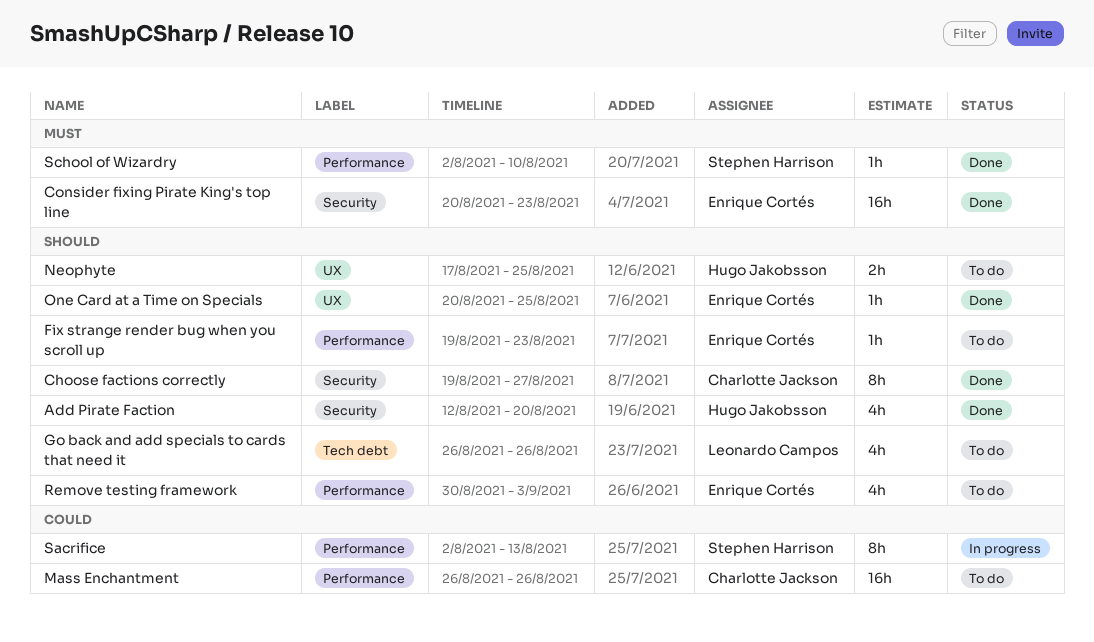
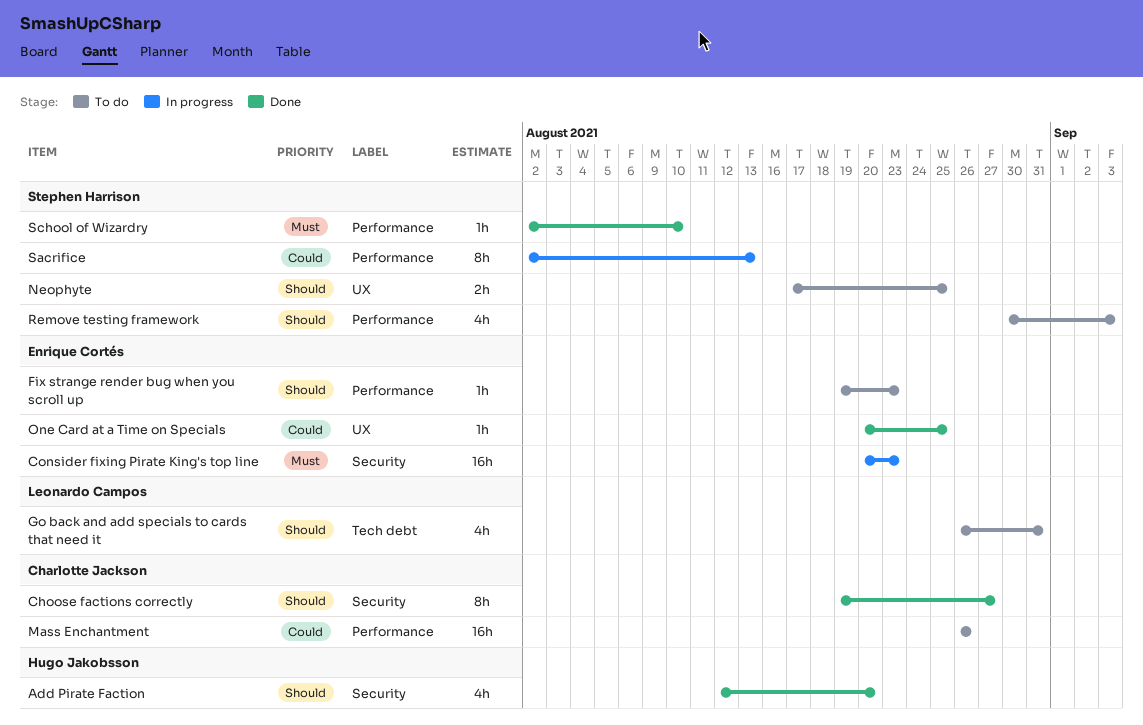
Consider fixing Pirate King's top line, status: Done -> In progress
Go back and add specials to cards that need it, due: Aug 26 -> Aug 31
Neophyte, owner: Hugo Jakobsson -> Stephen Harrison
One Card at a Time on Specials, priority: Should -> Could
Remove testing framework, owner: Enrique Cortés -> Stephen Harrison

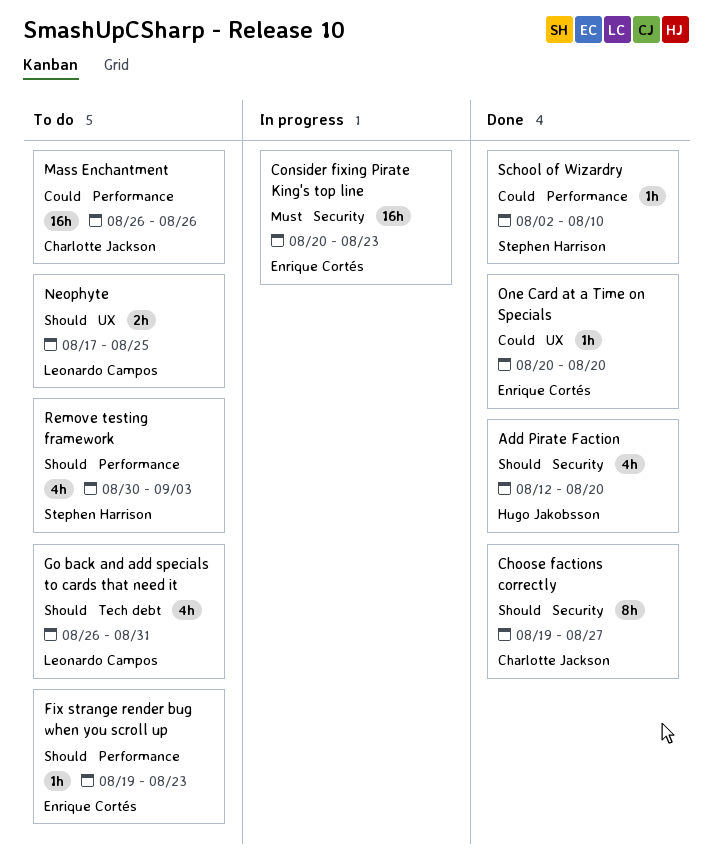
Neophyte, owner: Stephen Harrison -> Leonardo Campos
One Card at a Time on Specials, due: Aug 25 -> Aug 20
Sacrifice: present -> none
School of Wizardry, priority: Must -> Could

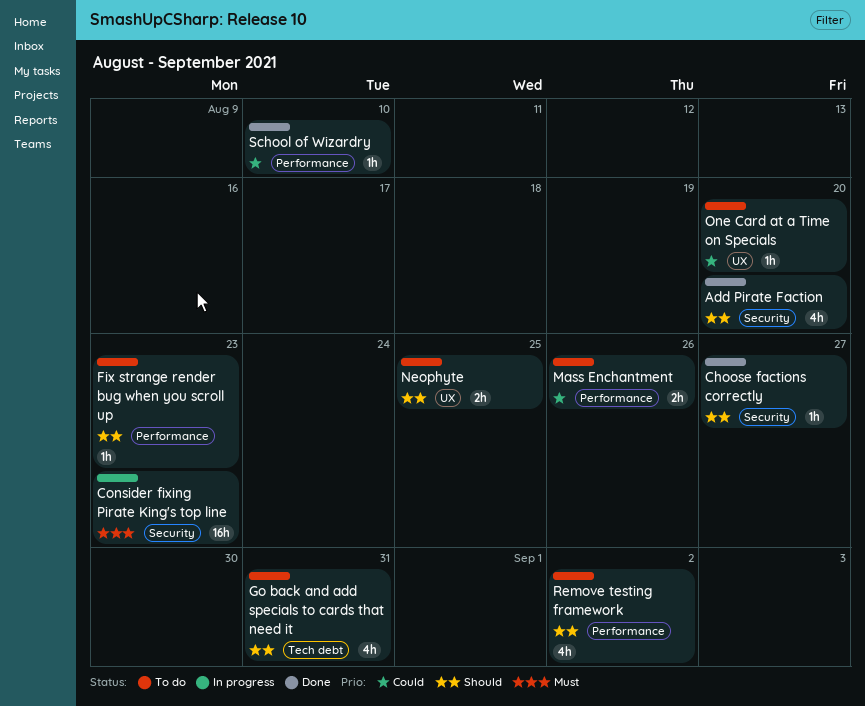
Choose factions correctly, estimate: 8h -> 1h
Mass Enchantment, estimate: 16h -> 2h
One Card at a Time on Specials, status: Done -> To do
Remove testing framework, due: Sep 3 -> Sep 2

